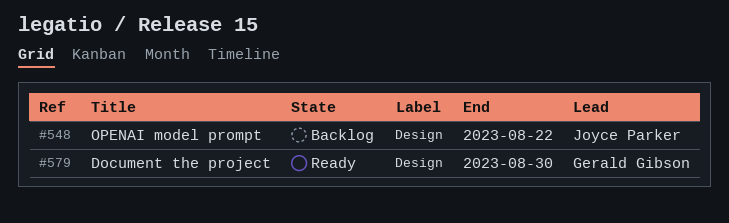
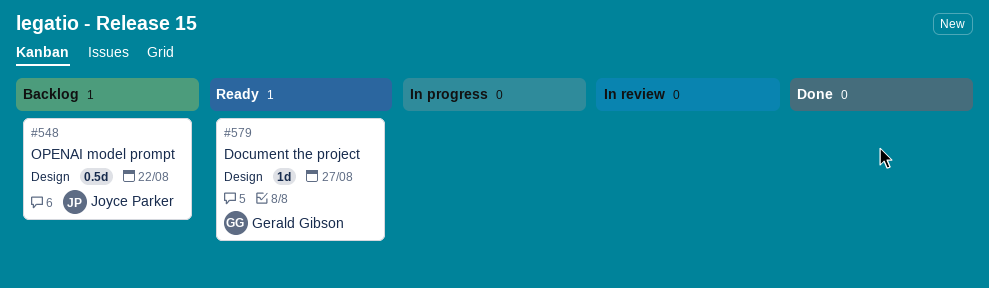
#579, due: Aug 30 -> Aug 27

